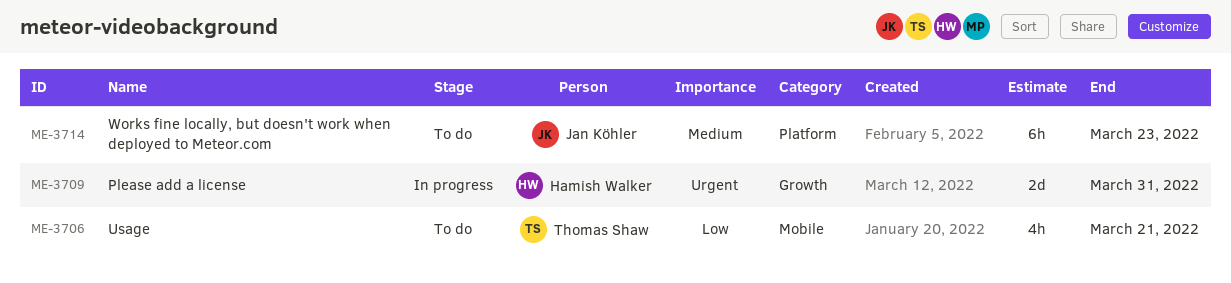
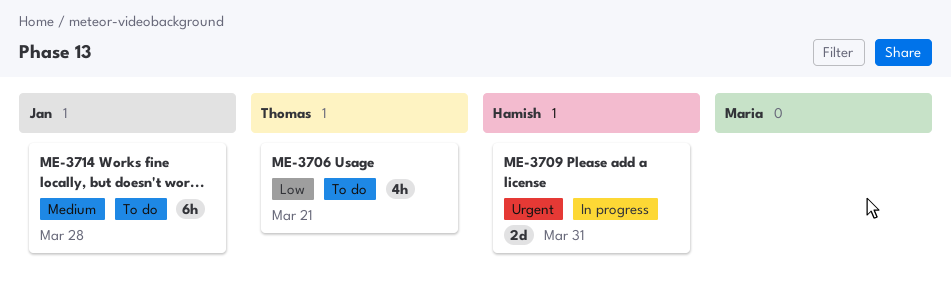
ME-3714, due: Mar 23 -> Mar 28

